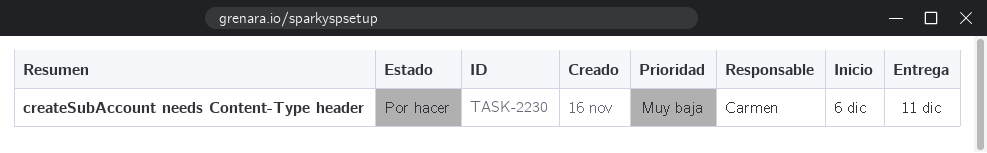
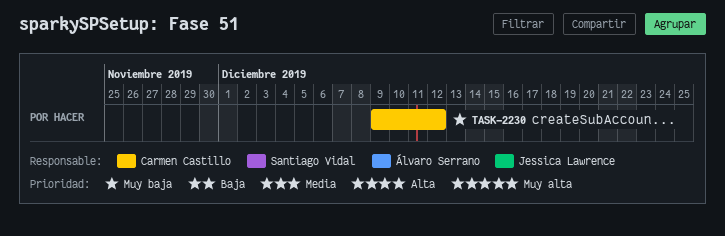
TASK-2230, start: Dec 6 -> Dec 9
TASK-2230, due: Dec 11 -> Dec 12

